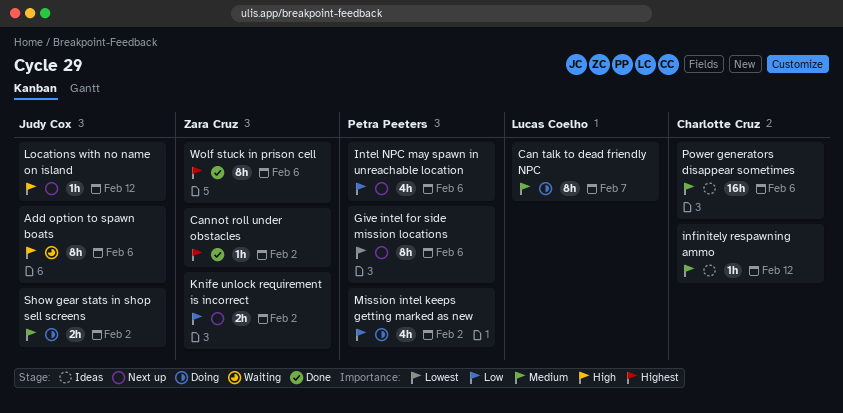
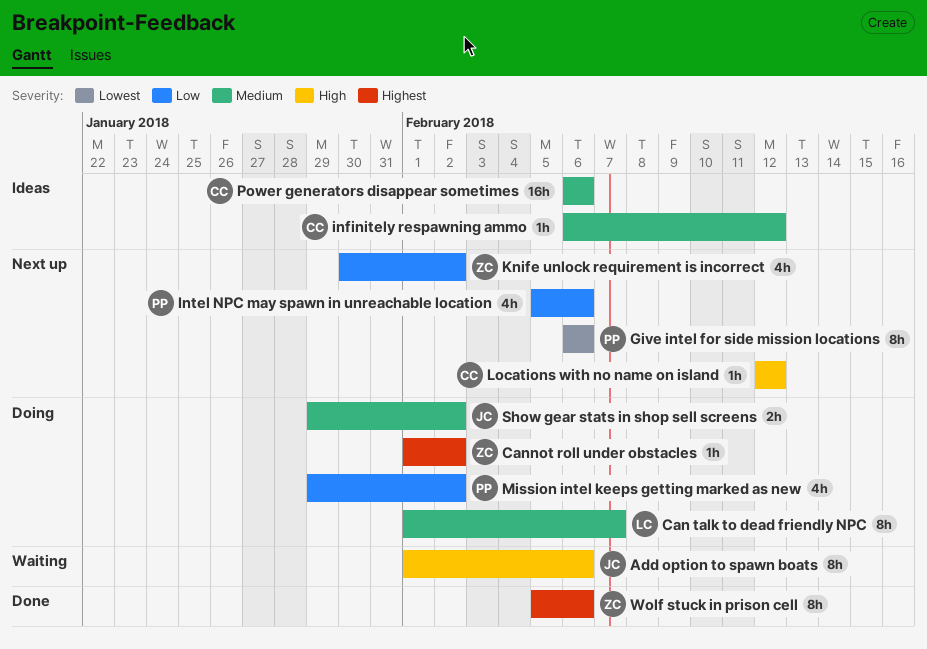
Cannot roll under obstacles, status: Done -> Doing
Knife unlock requirement is incorrect, estimate: 2h -> 4h
Locations with no name on island, owner: Judy Cox -> Charlotte Cruz

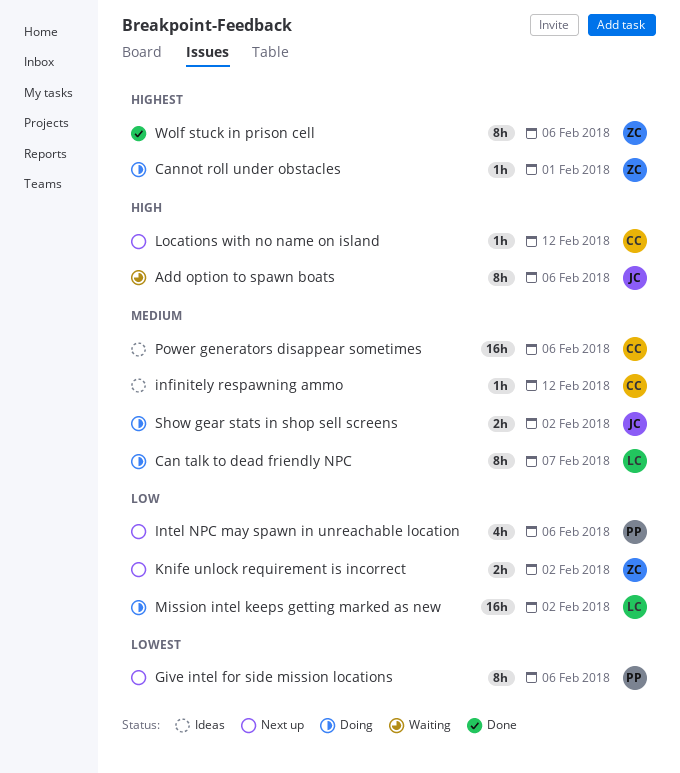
Cannot roll under obstacles, due: Feb 2 -> Feb 1
Knife unlock requirement is incorrect, estimate: 4h -> 2h
Mission intel keeps getting marked as new, owner: PP -> LC
Mission intel keeps getting marked as new, estimate: 4h -> 16h

